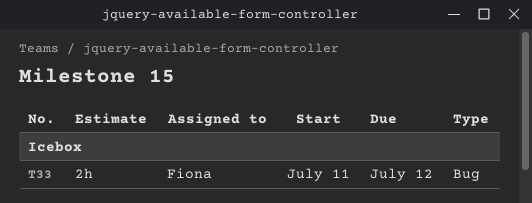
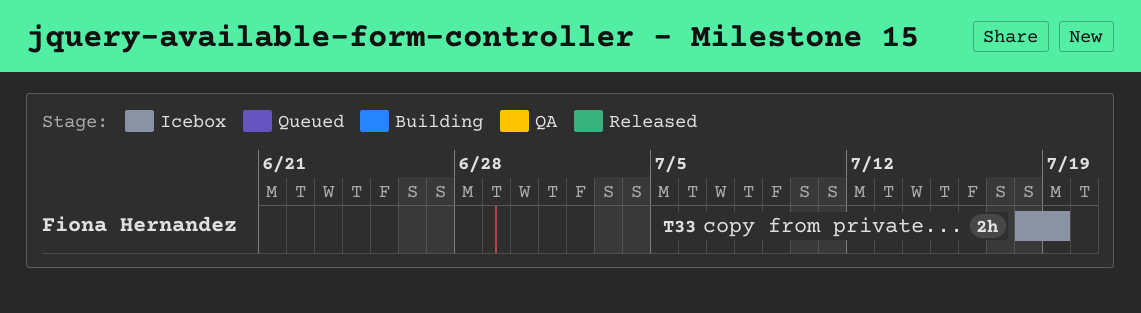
T33, start: Jul 11 -> Jul 18
T33, due: Jul 12 -> Jul 19

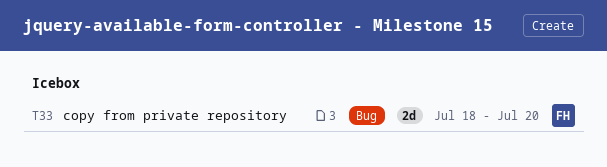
T33, estimate: 2h -> 2d
T33, due: Jul 19 -> Jul 20

